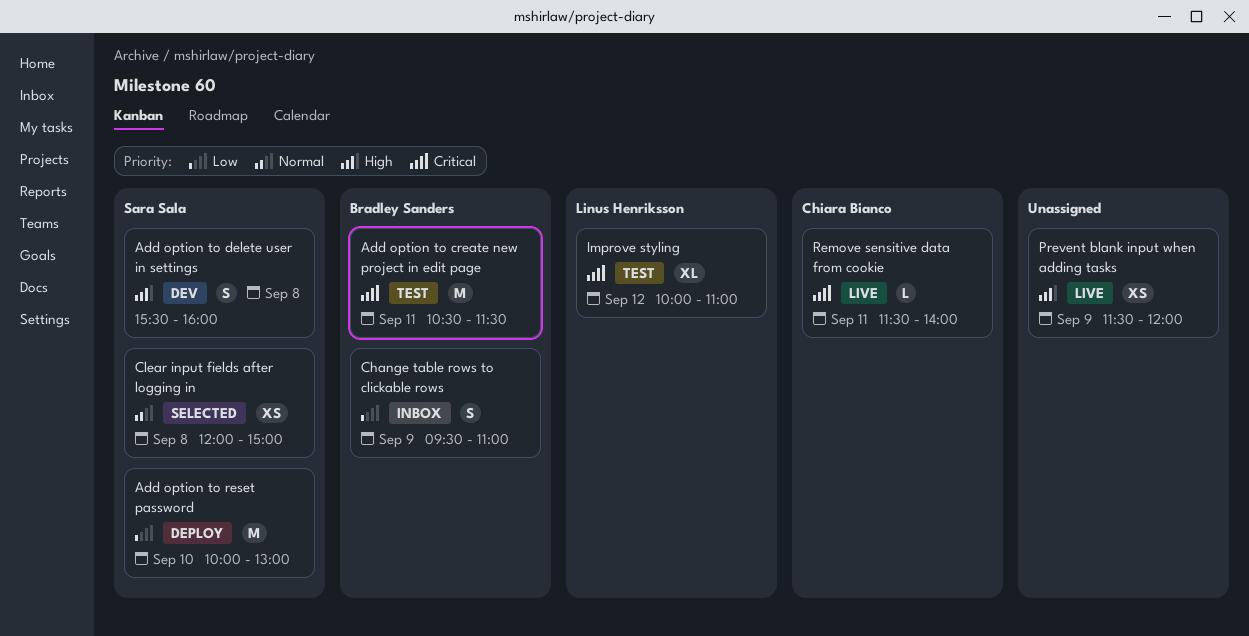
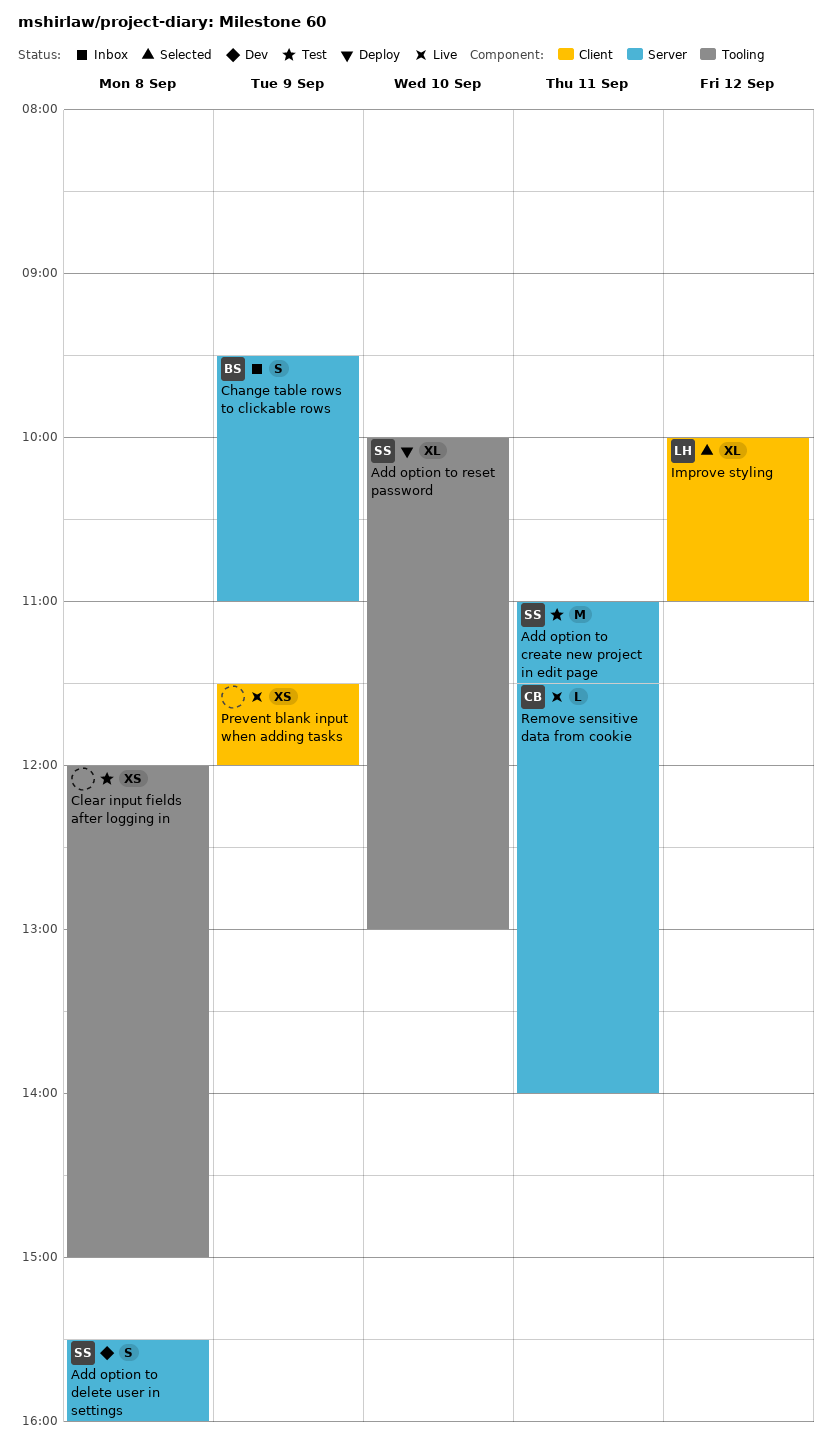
Add option to create new project in edit page, owner: Bradley Sanders -> Sara Sala
Add option to create new project in edit page, begins: 10:30 -> 11:00
Add option to reset password, estimate: M -> XL
Clear input fields after logging in, status: Selected -> Test
Clear input fields after logging in, owner: Sara Sala -> none
Improve styling, status: Test -> Selected

